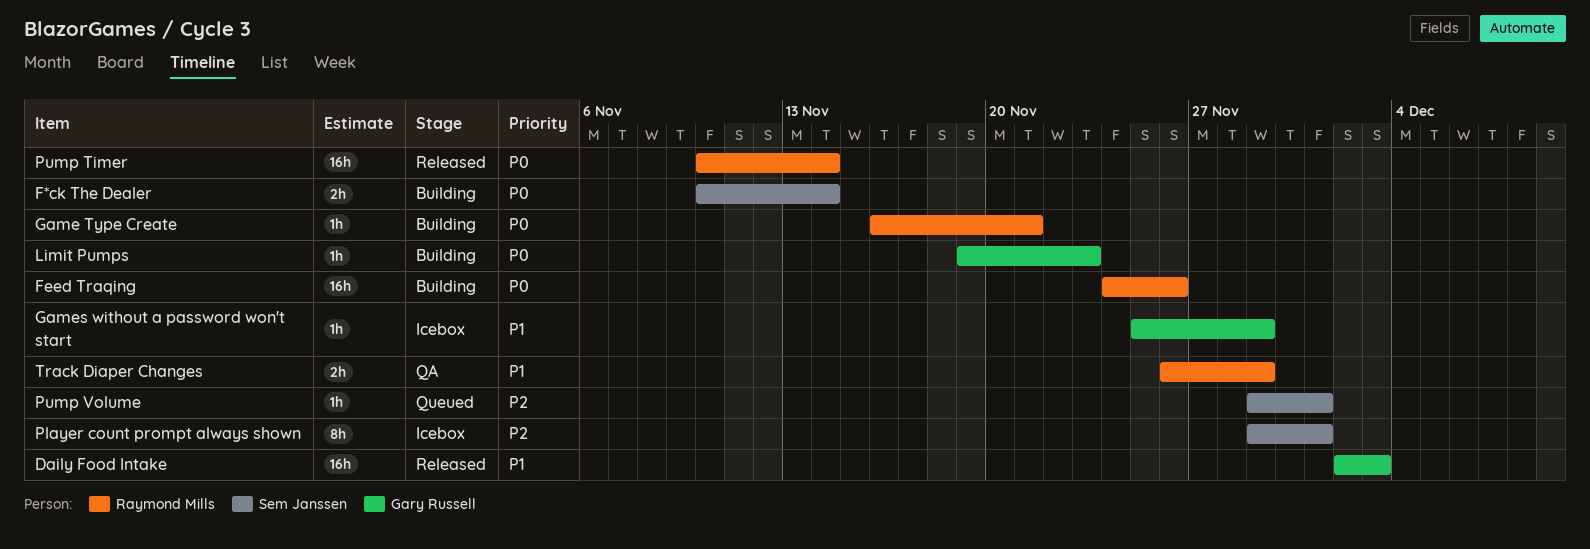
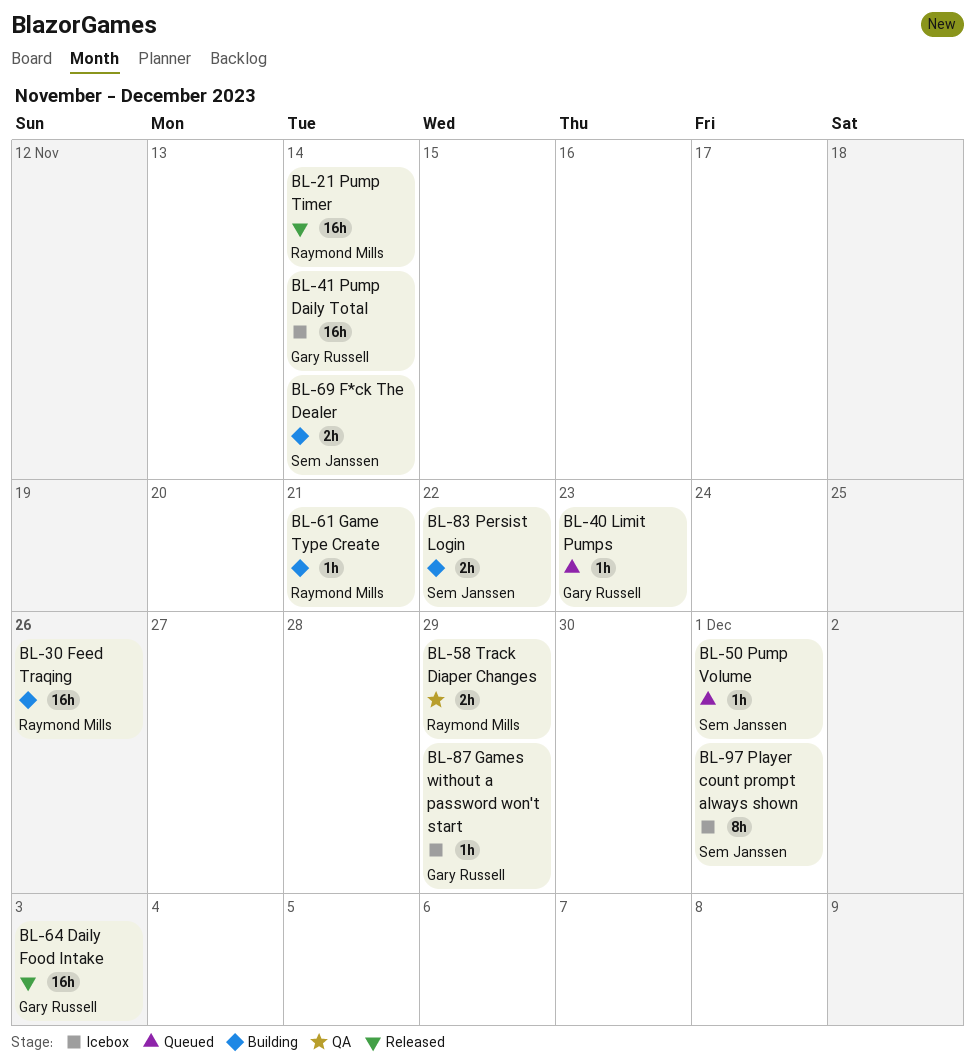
Limit Pumps, status: Building -> Queued
Persist Login: none -> present
Pump Daily Total: none -> present

